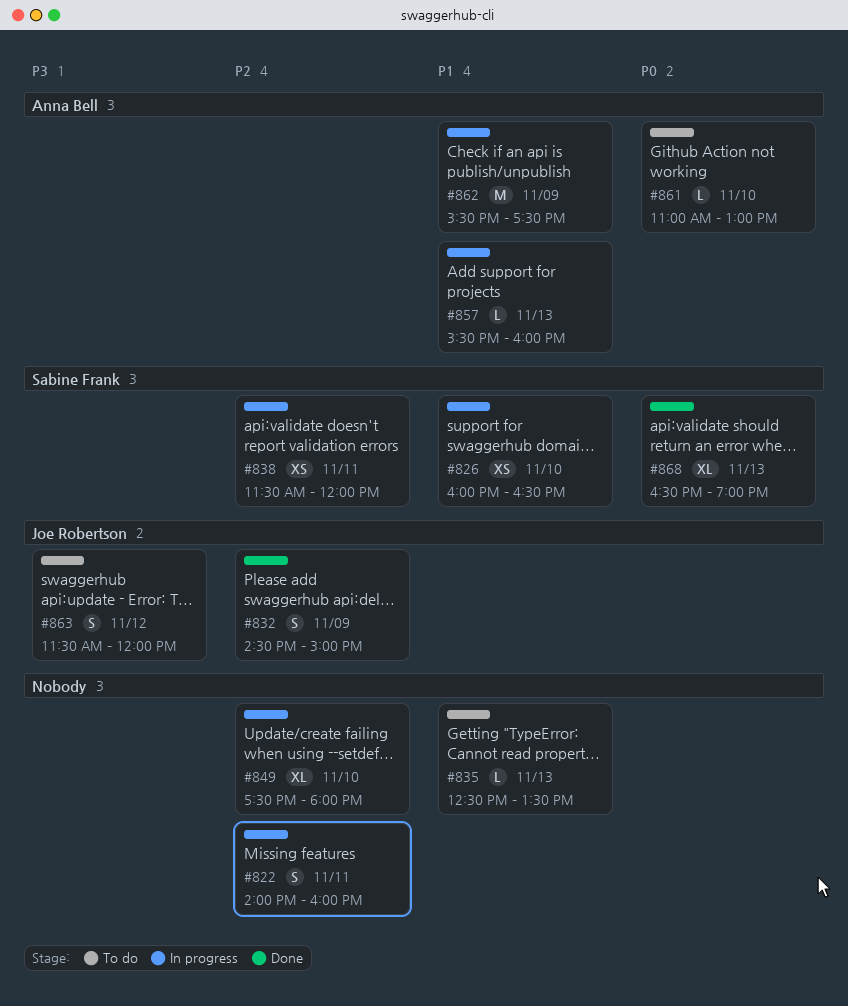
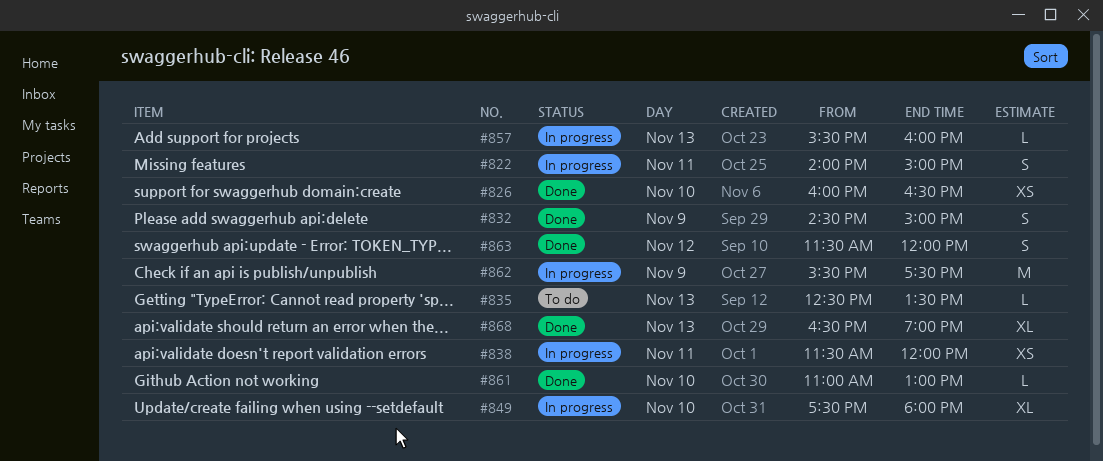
#822, ends: 16:00 -> 15:00
#826, status: In progress -> Done
#861, status: To do -> Done
#863, status: To do -> Done

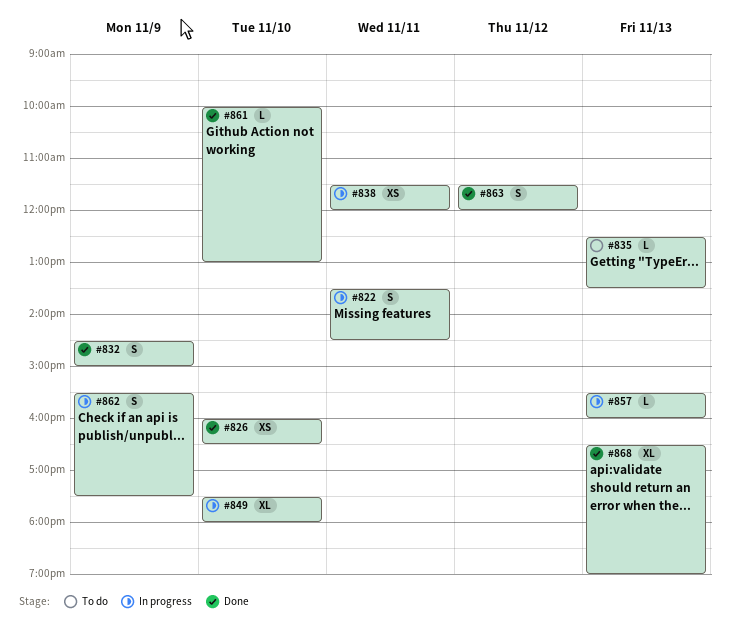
#822, begins: 14:00 -> 13:30
#822, ends: 15:00 -> 14:30
#861, begins: 11:00 -> 10:00
#862, estimate: M -> S

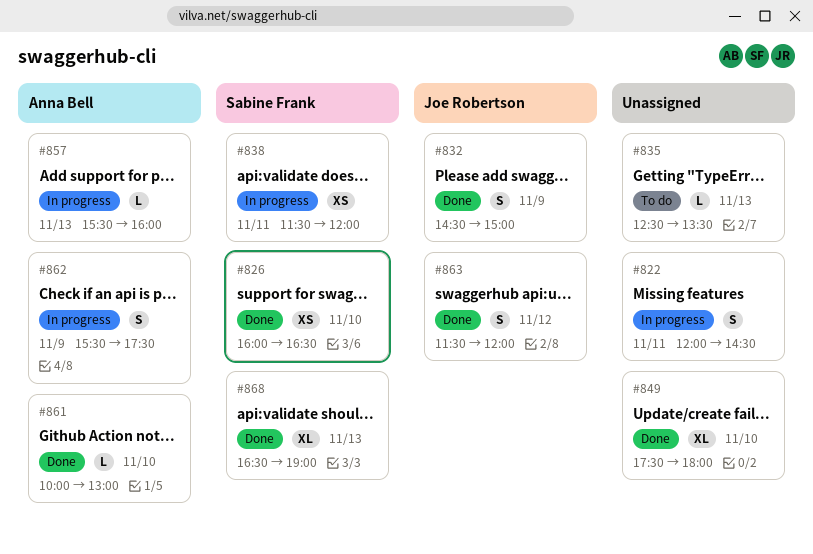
#822, begins: 13:30 -> 12:00
#849, status: In progress -> Done

